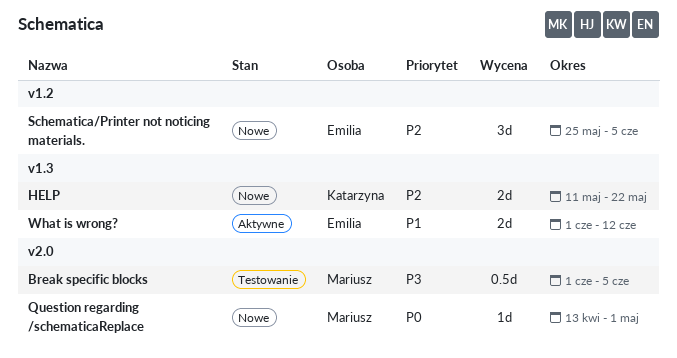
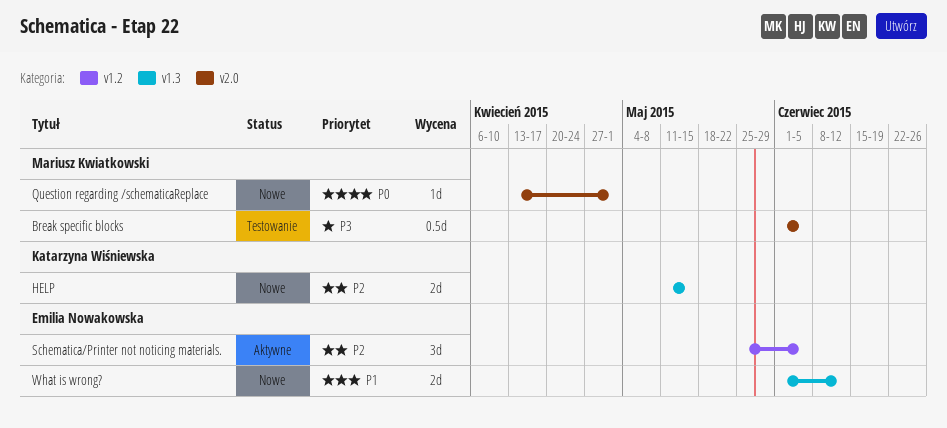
HELP, due: May 22 -> May 15
Schematica/Printer not noticing materials., status: Nowe -> Aktywne
What is wrong?, status: Aktywne -> Nowe

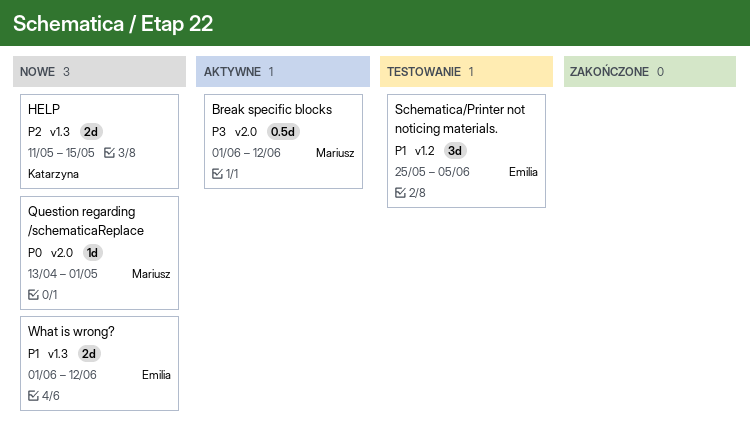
Break specific blocks, status: Testowanie -> Aktywne
Break specific blocks, due: Jun 5 -> Jun 12
Schematica/Printer not noticing materials., status: Aktywne -> Testowanie
Schematica/Printer not noticing materials., priority: P2 -> P1

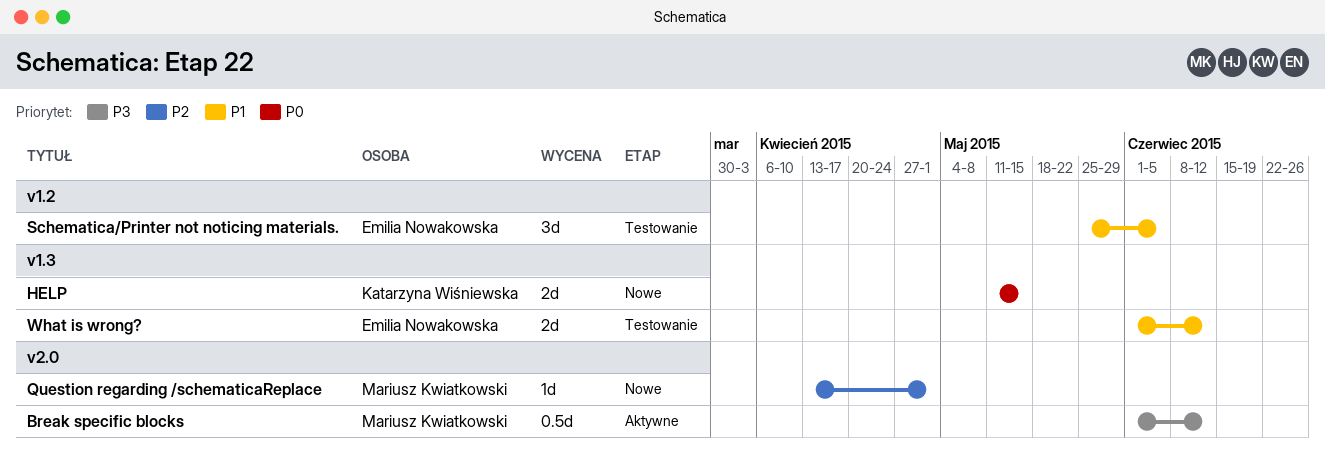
HELP, priority: P2 -> P0
Question regarding /schematicaReplace, priority: P0 -> P2
What is wrong?, status: Nowe -> Testowanie

